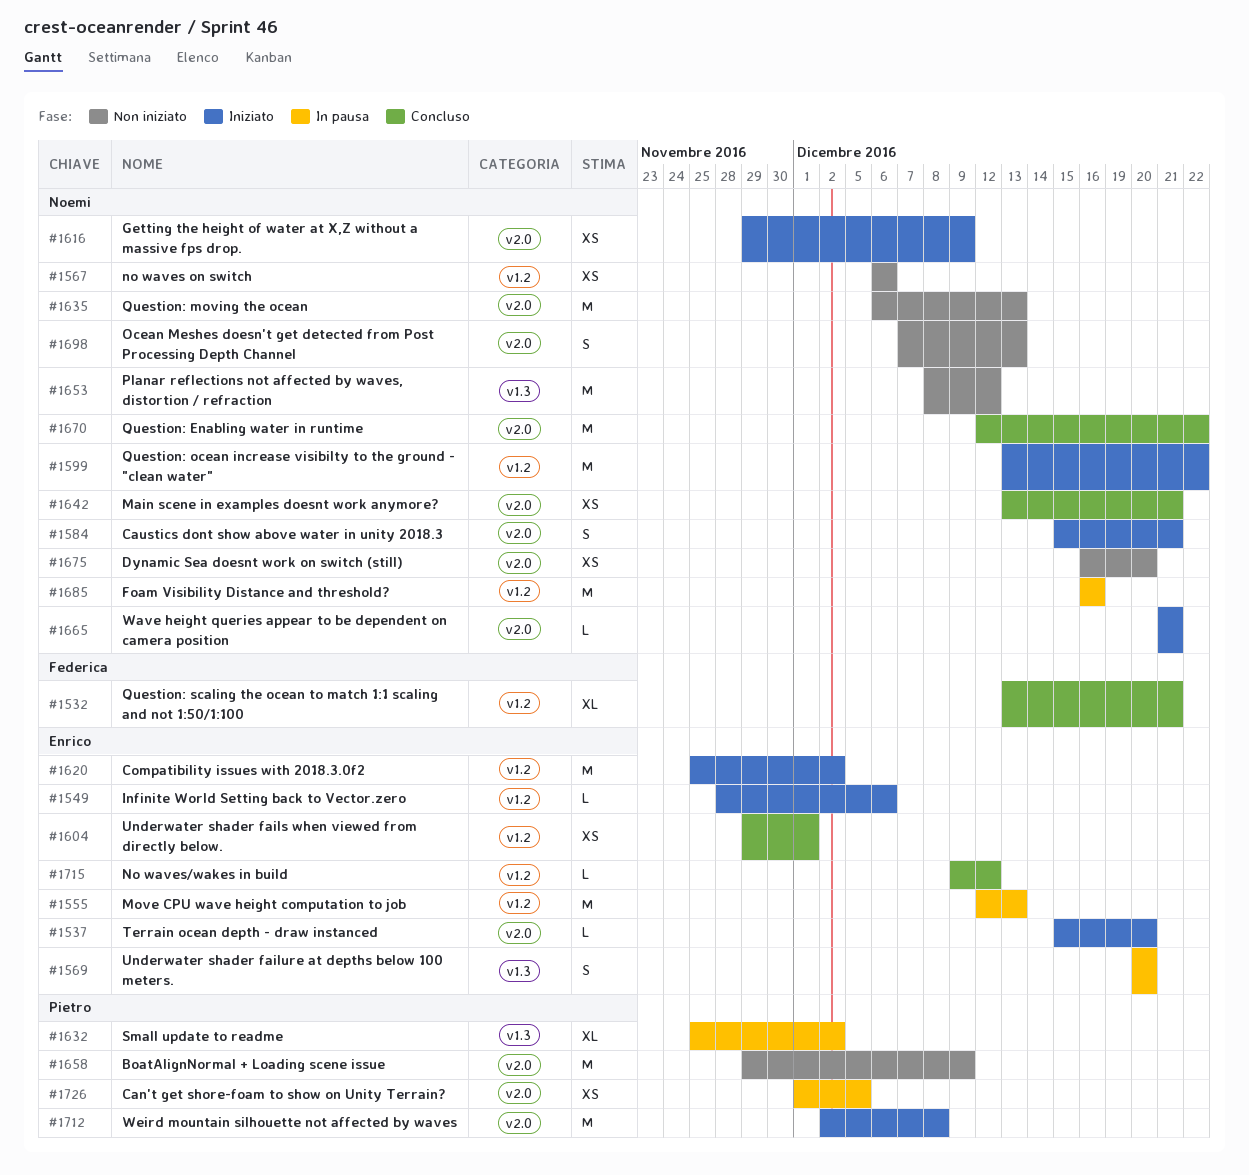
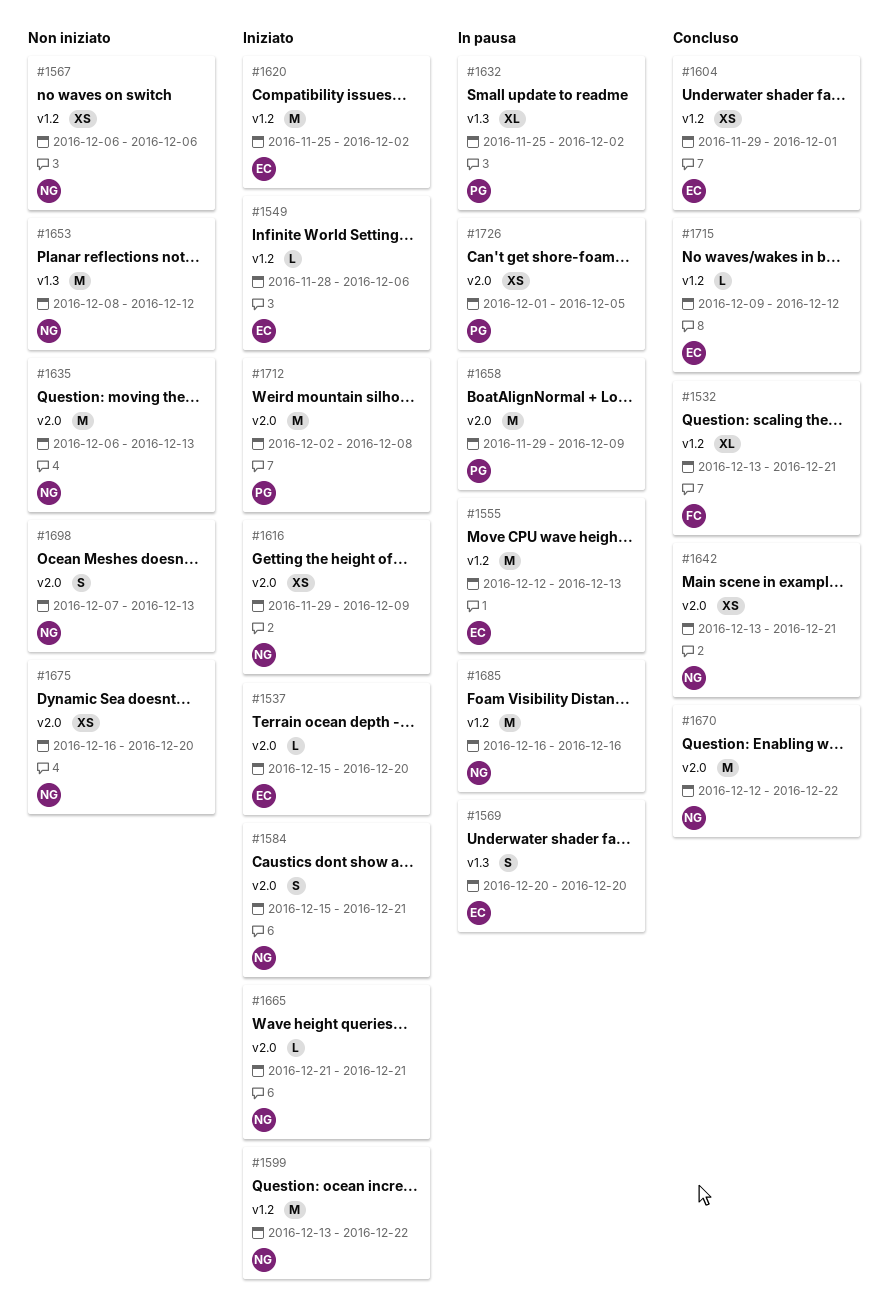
#1658, status: Non iniziato -> In pausa

